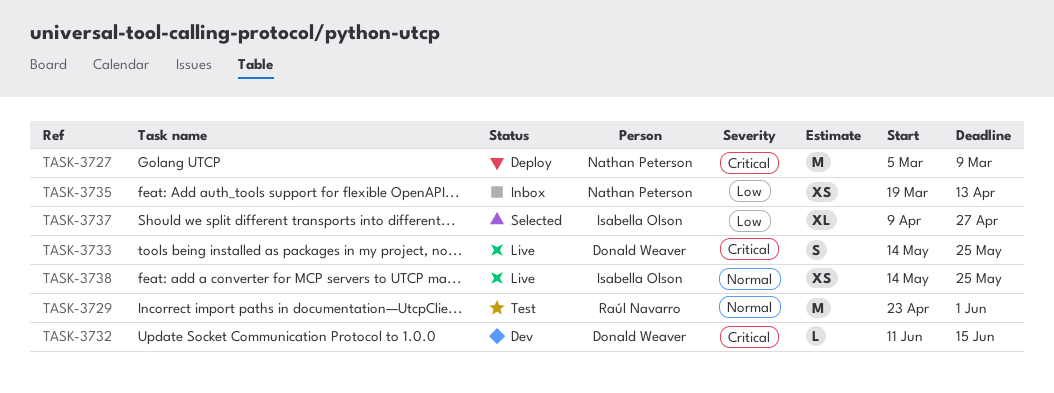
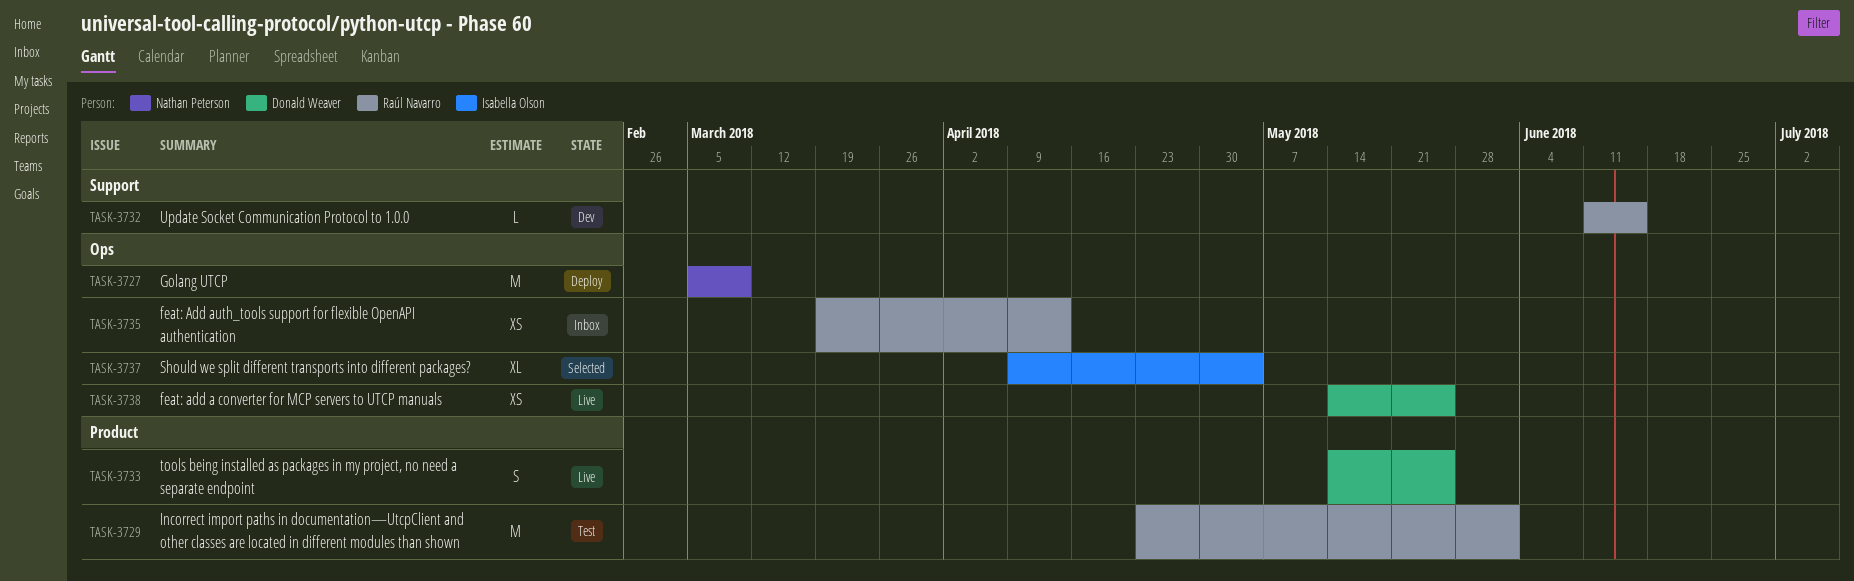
TASK-3732, owner: Donald Weaver -> Raúl Navarro
TASK-3735, owner: Nathan Peterson -> Raúl Navarro
TASK-3737, due: Apr 27 -> May 4
TASK-3738, owner: Isabella Olson -> Donald Weaver

